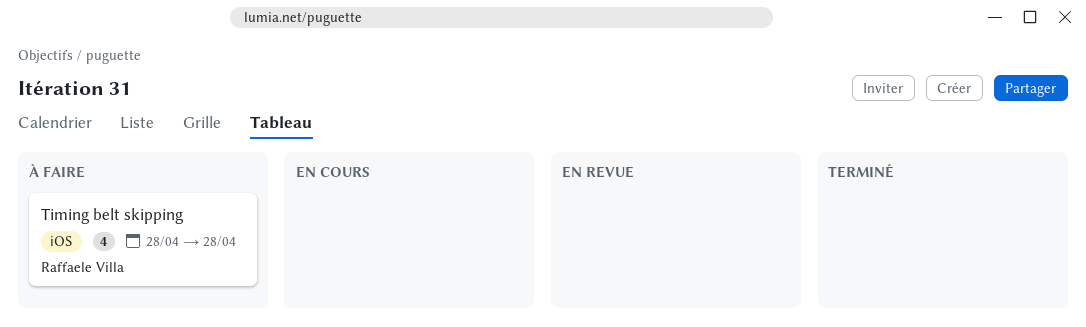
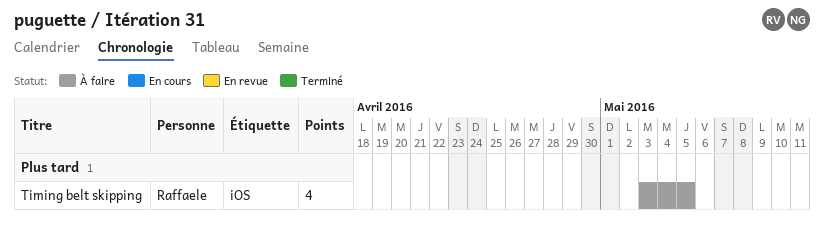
Timing belt skipping, start: Apr 28 -> May 3
Timing belt skipping, due: Apr 28 -> May 5

